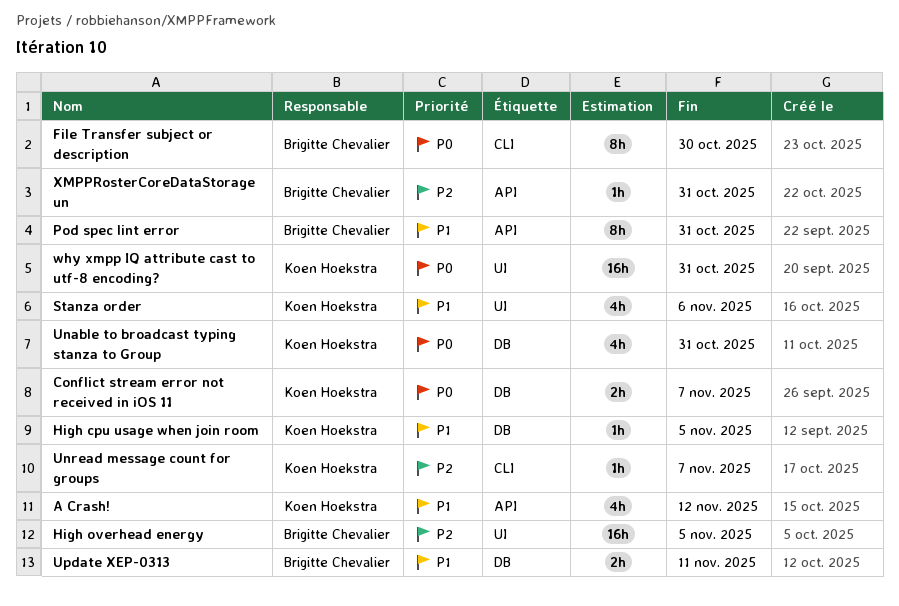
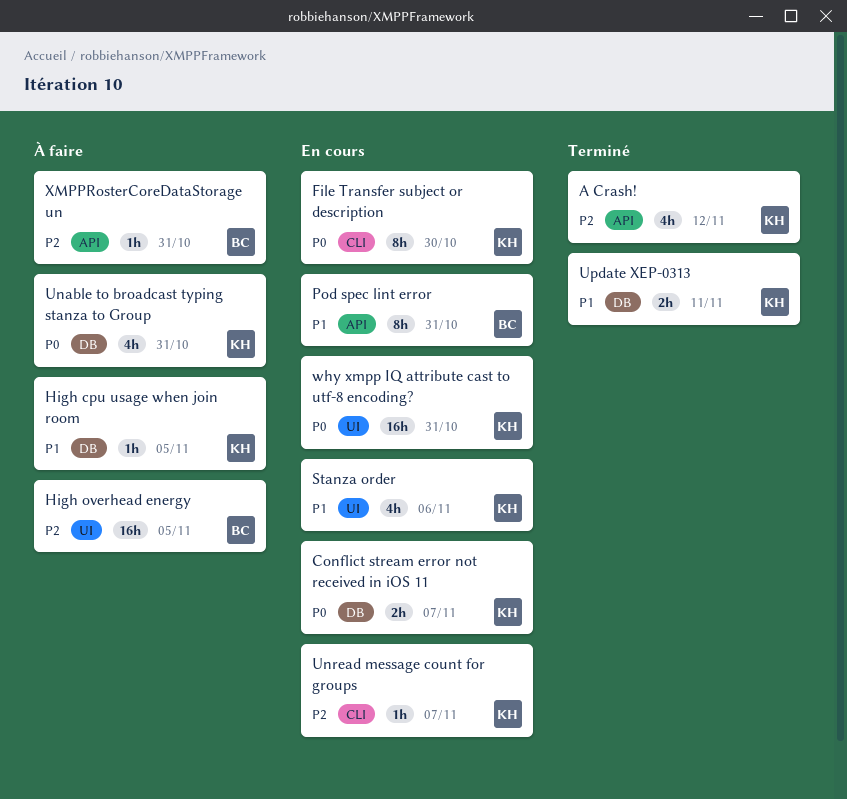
A Crash!, priority: P1 -> P2
File Transfer subject or description, owner: Brigitte Chevalier -> Koen Hoekstra
Update XEP-0313, owner: Brigitte Chevalier -> Koen Hoekstra

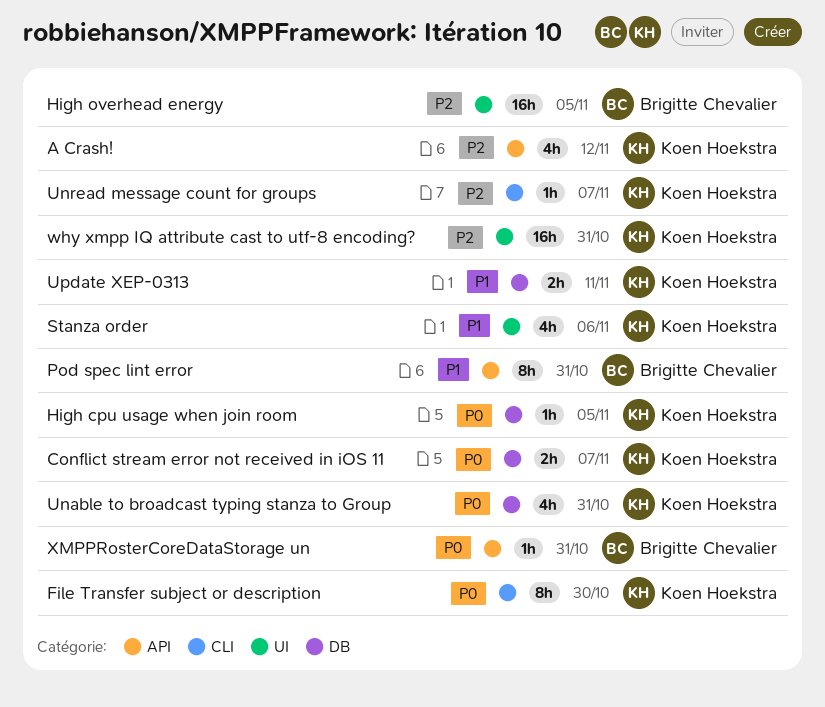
High cpu usage when join room, priority: P1 -> P0
why xmpp IQ attribute cast to utf-8 encoding?, priority: P0 -> P2
XMPPRosterCoreDataStorage un, priority: P2 -> P0

